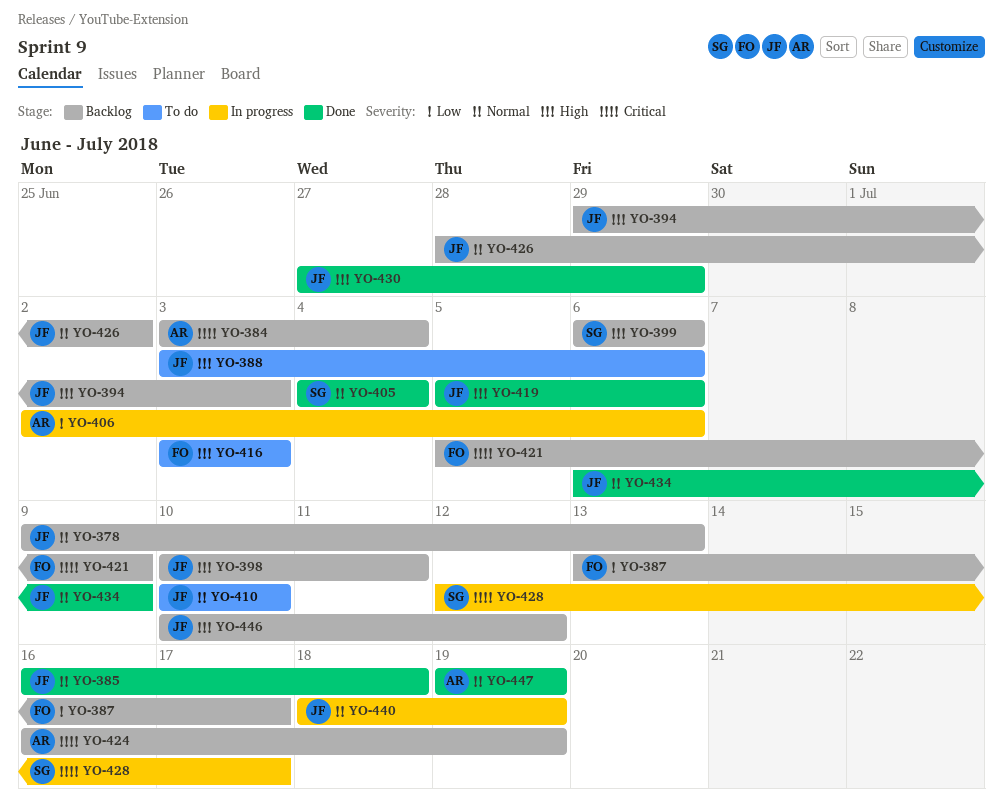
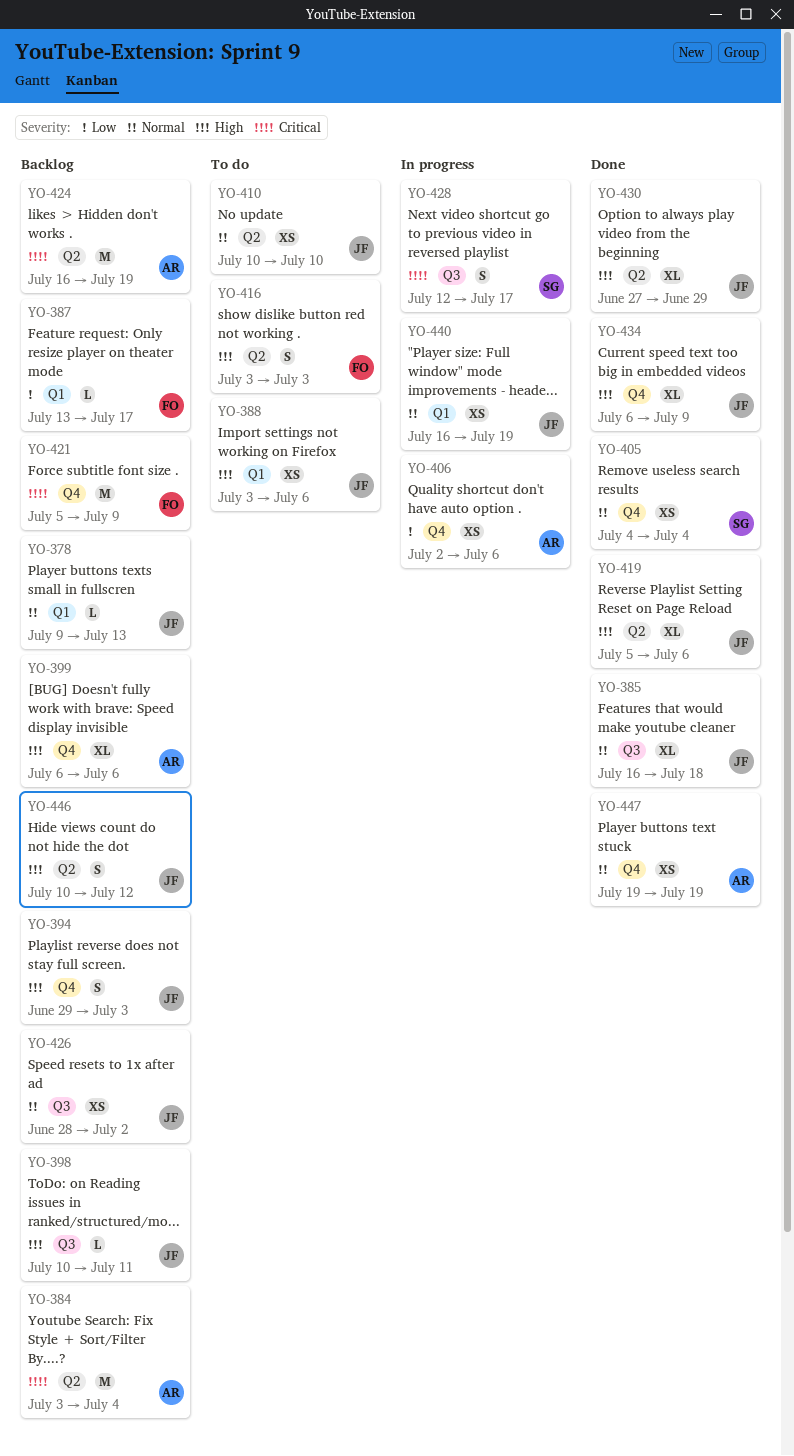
YO-399, owner: SG -> AR
YO-434, priority: Normal -> High
YO-440, start: Jul 18 -> Jul 16

